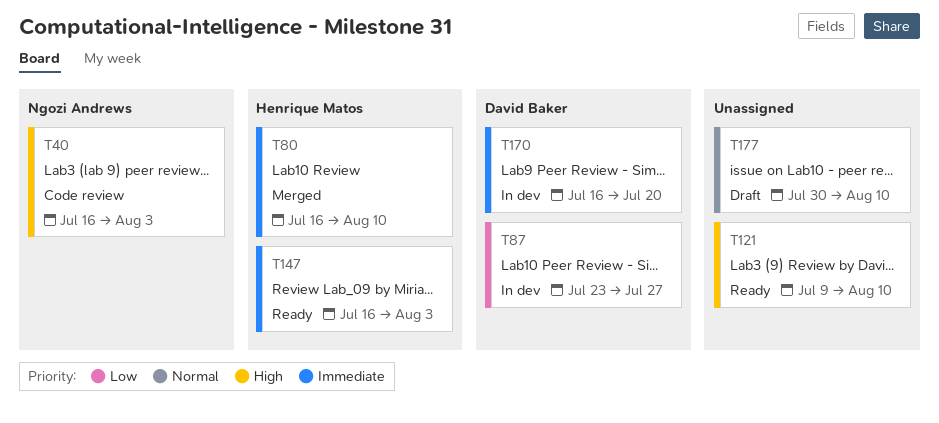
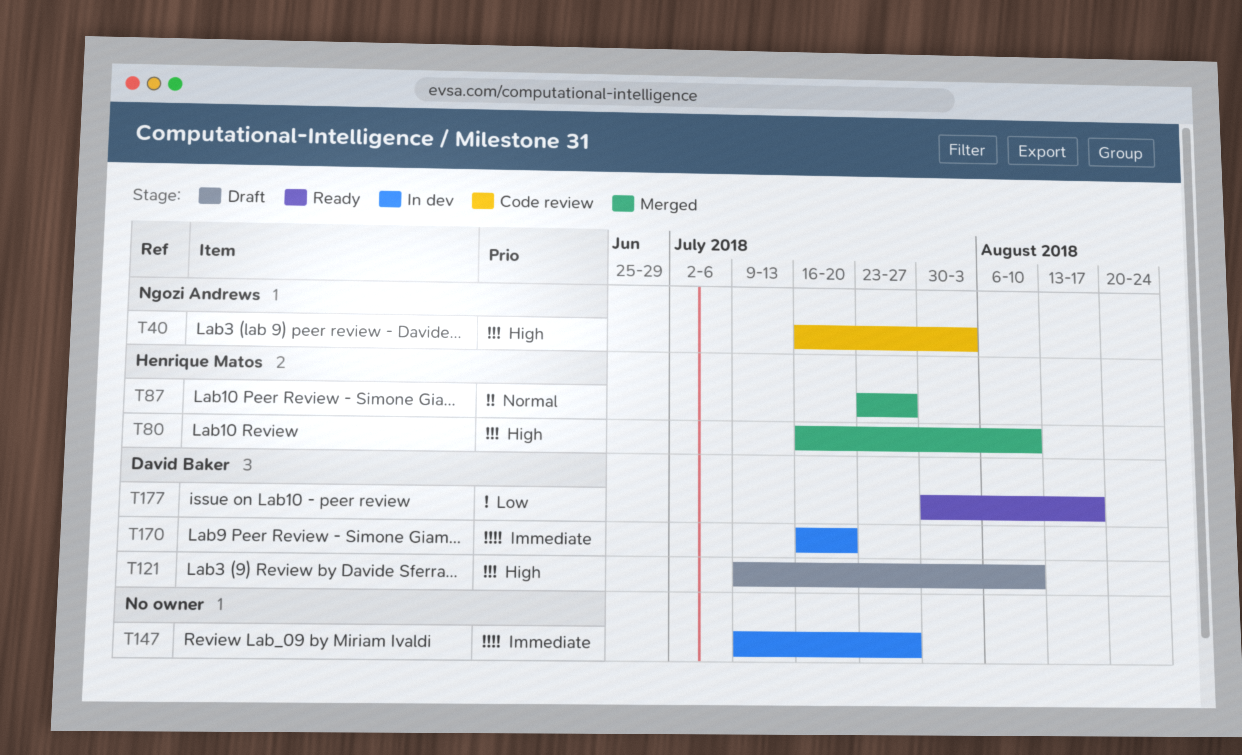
T80, priority: Immediate -> High
T87, status: In dev -> Merged
T87, owner: David Baker -> Henrique Matos
T87, priority: Low -> Normal
T121, status: Ready -> Draft
T121, owner: none -> David Baker
T147, status: Ready -> In dev
T147, owner: Henrique Matos -> none
T147, start: Jul 16 -> Jul 9
T147, due: Aug 3 -> Jul 27
T177, status: Draft -> Ready
T177, owner: none -> David Baker
T177, priority: Normal -> Low
T177, due: Aug 10 -> Aug 17

